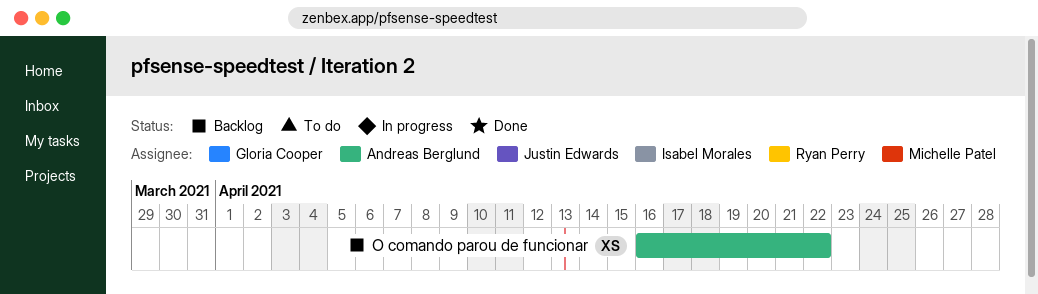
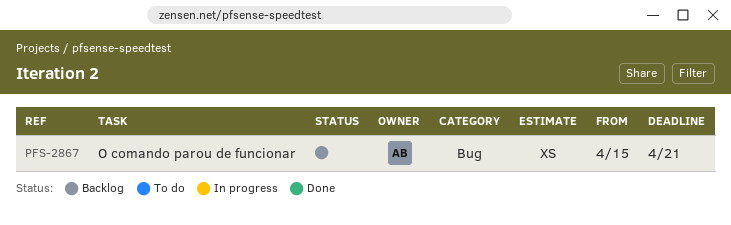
O comando parou de funcionar, start: Apr 16 -> Apr 15
O comando parou de funcionar, due: Apr 22 -> Apr 21

